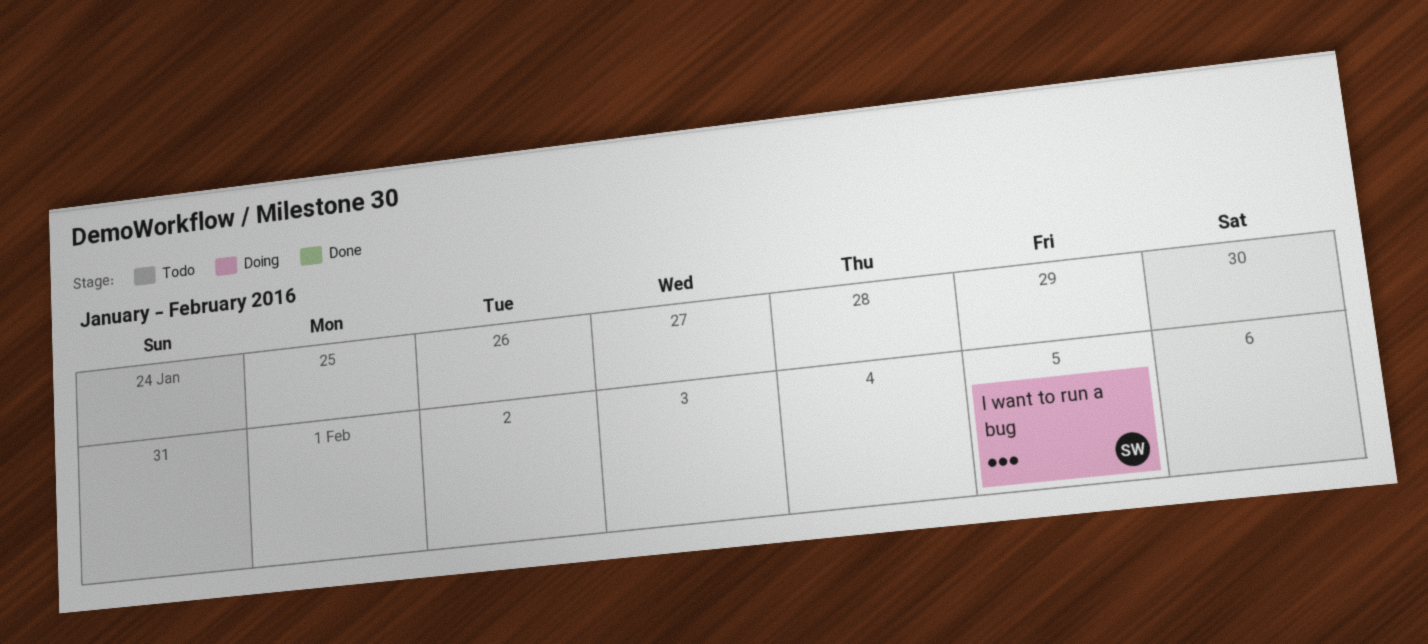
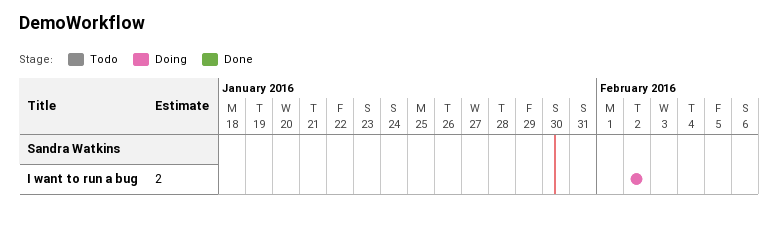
I want to run a bug, estimate: 3 -> 2
I want to run a bug, due: Feb 5 -> Feb 2

